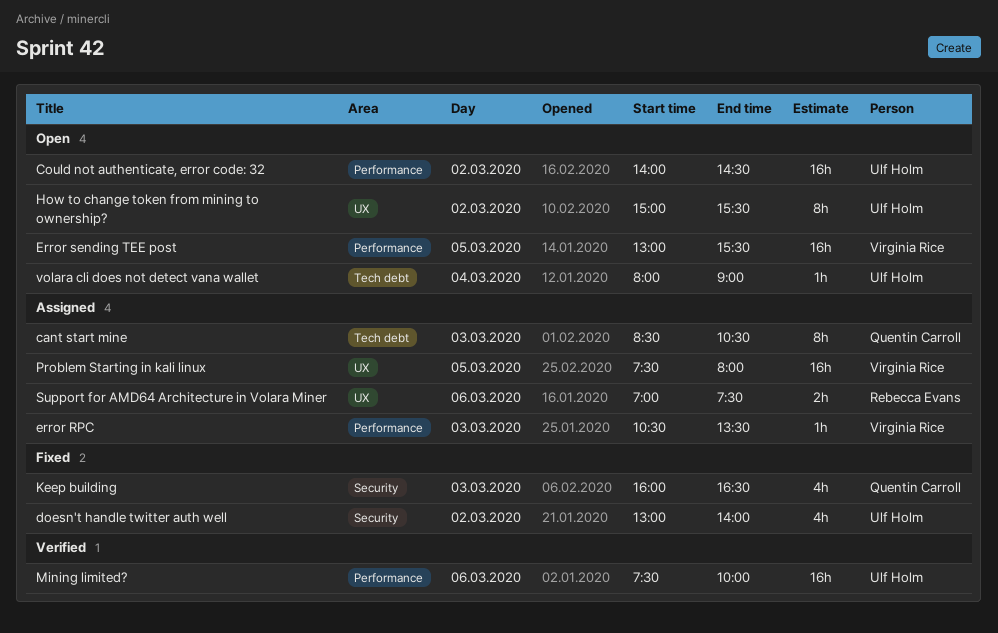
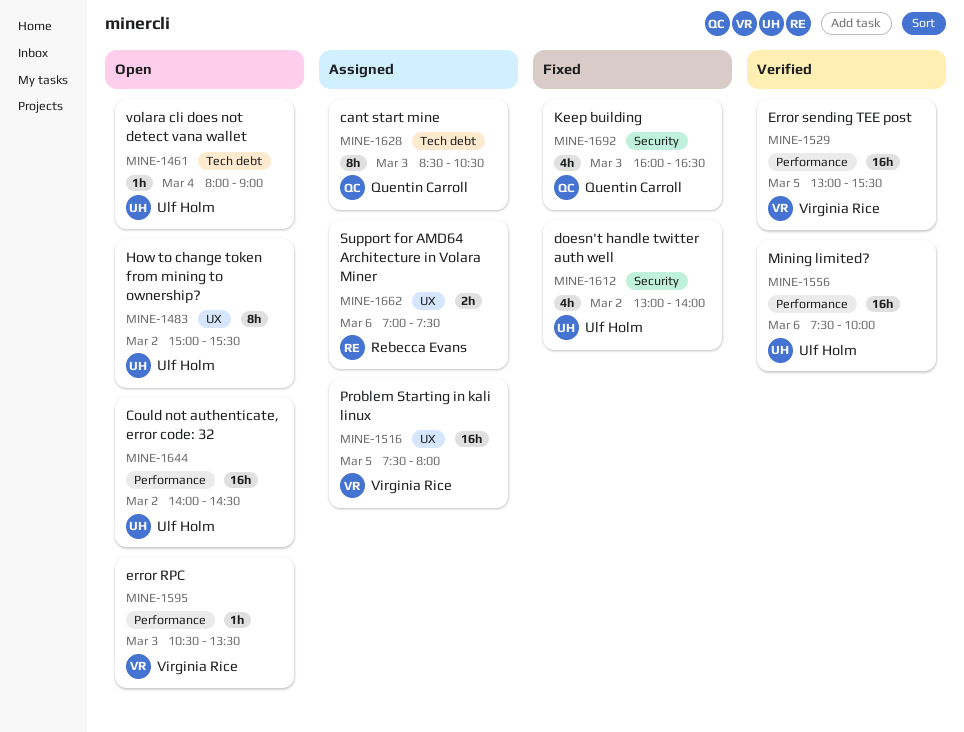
error RPC, status: Assigned -> Open
Error sending TEE post, status: Open -> Verified

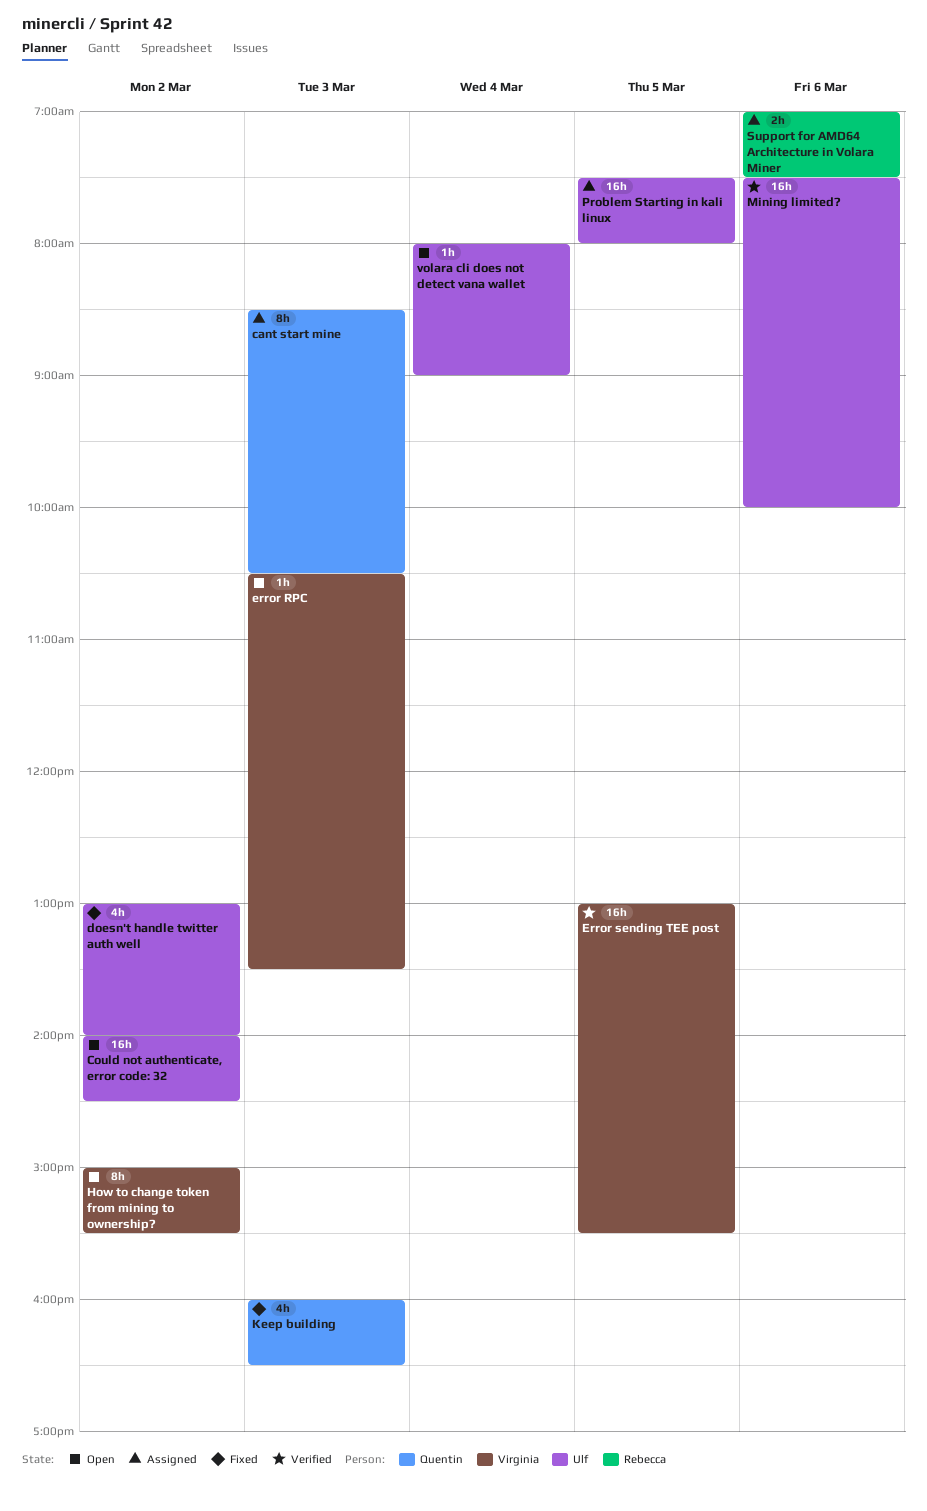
How to change token from mining to ownership?, owner: Ulf Holm -> Virginia Rice
Problem Starting in kali linux, owner: Virginia Rice -> Ulf Holm

